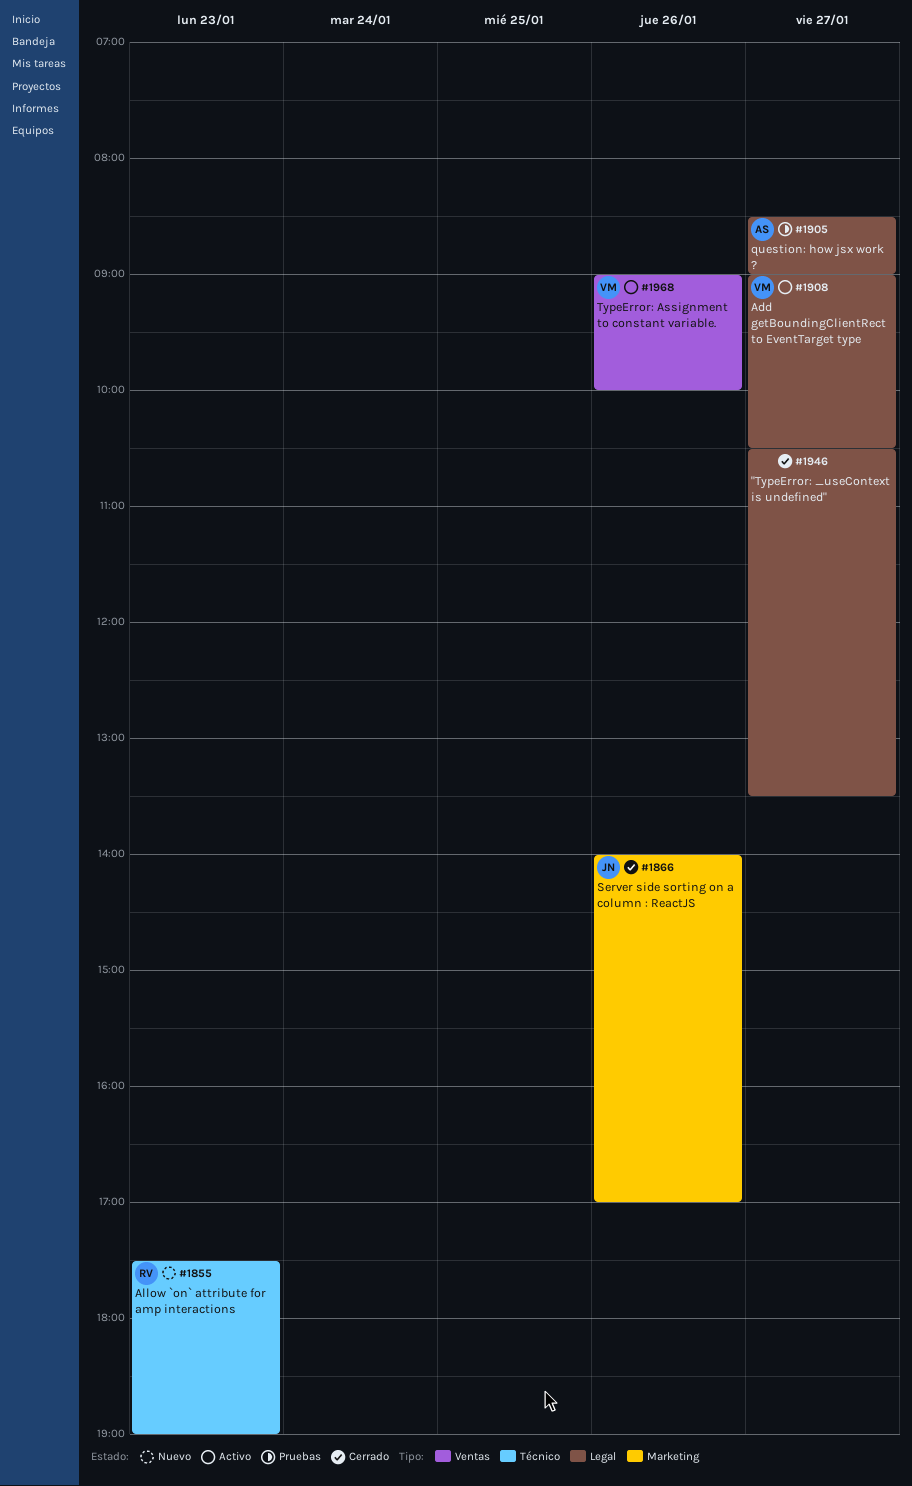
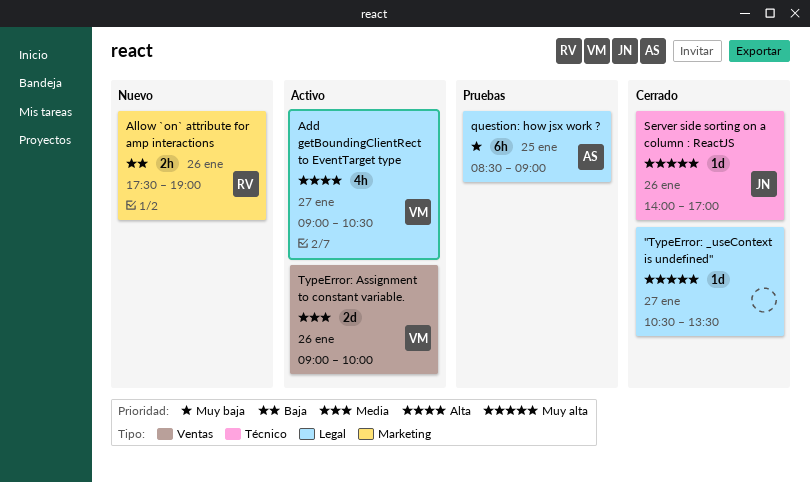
Allow `on` attribute for amp interactions, label: Técnico -> Marketing
Allow `on` attribute for amp interactions, day: Jan 23 -> Jan 26
question: how jsx work ?, day: Jan 27 -> Jan 25
Server side sorting on a column : ReactJS, label: Marketing -> Técnico

